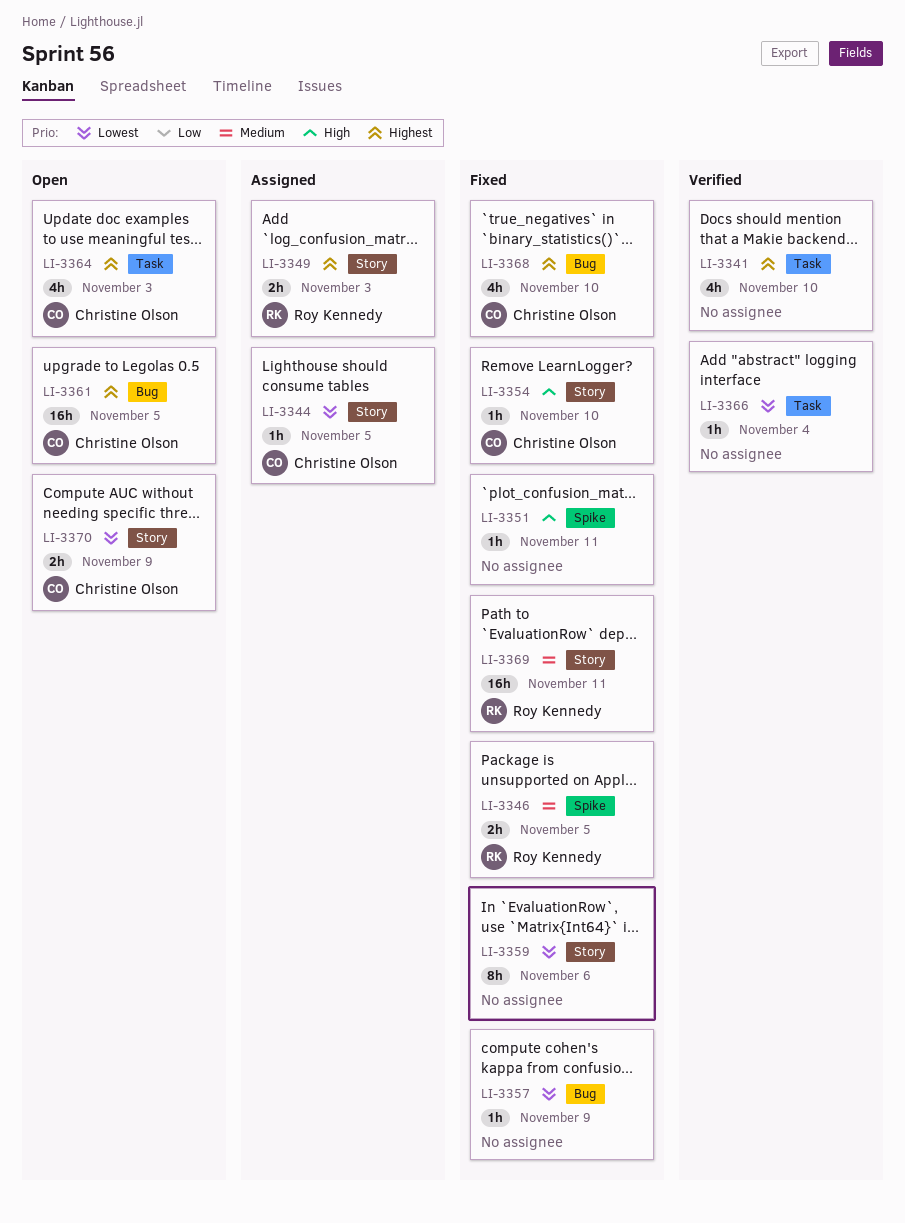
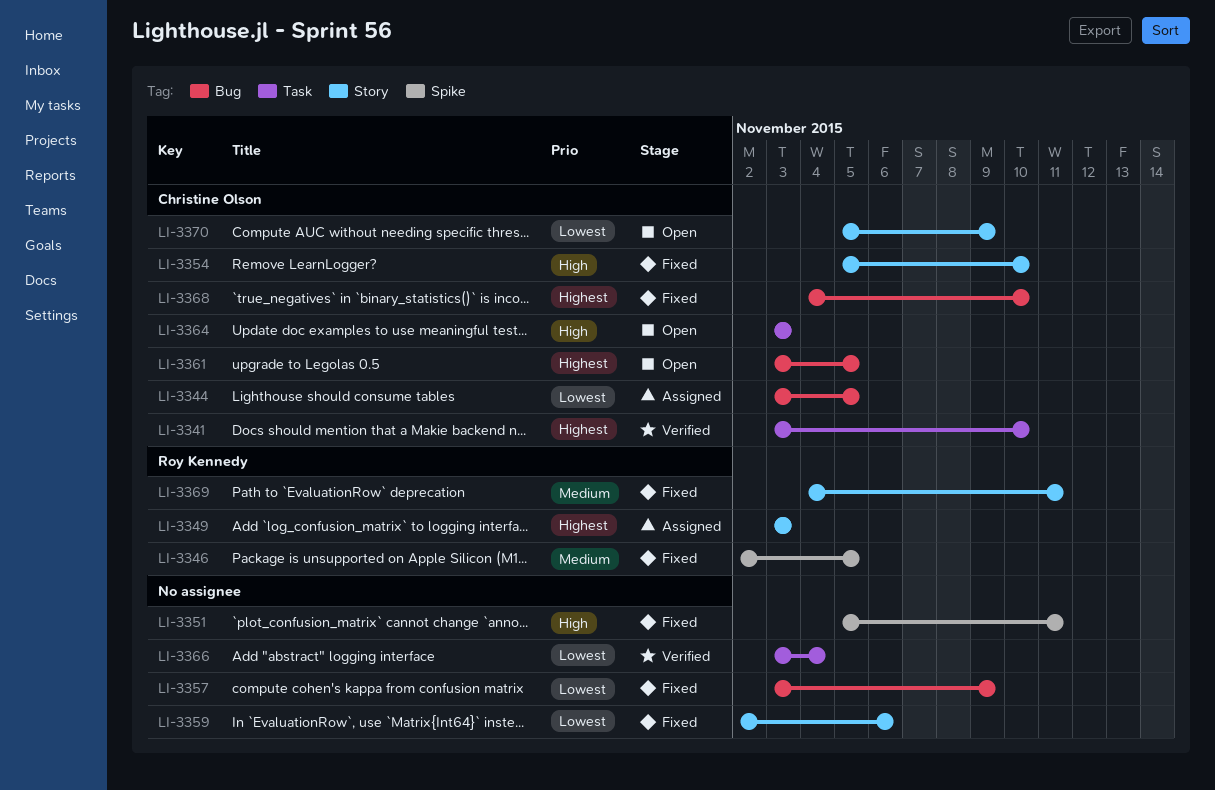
LI-3341, owner: none -> Christine Olson
LI-3344, label: Story -> Bug
LI-3364, priority: Highest -> High

